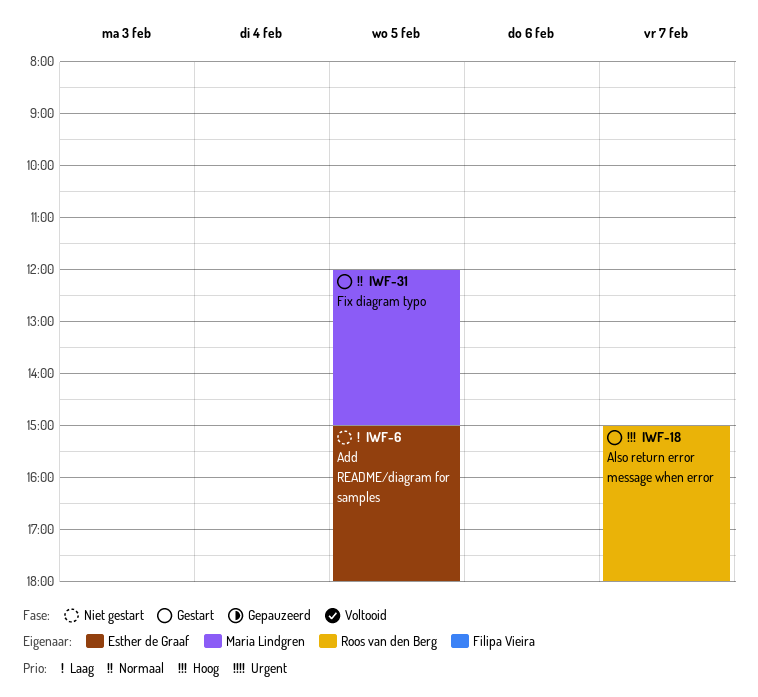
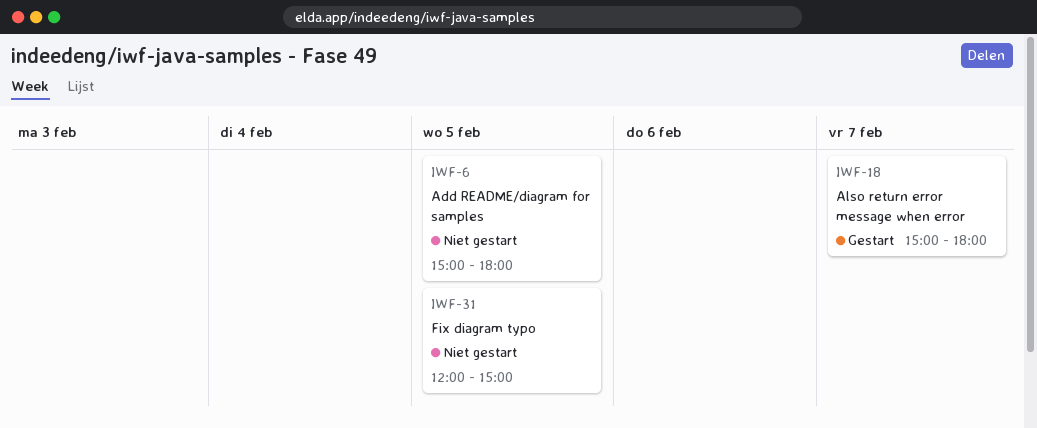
IWF-31, status: Gestart -> Niet gestart

